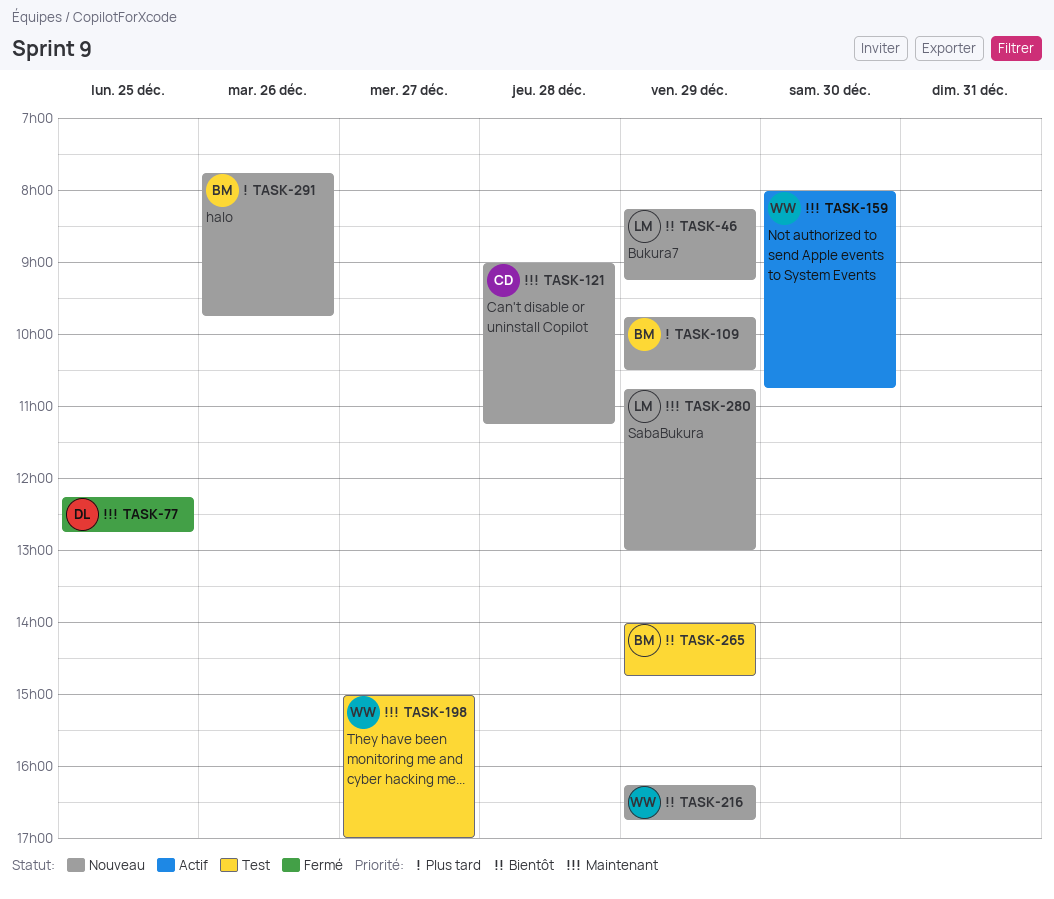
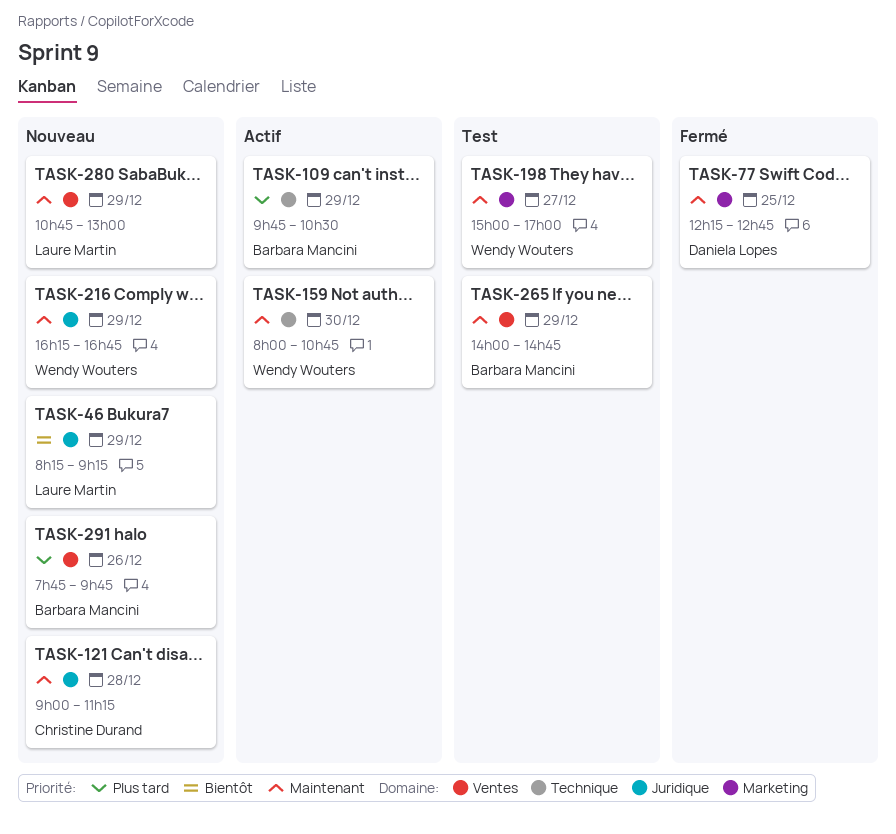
TASK-109, status: Nouveau -> Actif
TASK-216, priority: Bientôt -> Maintenant
TASK-265, priority: Bientôt -> Maintenant

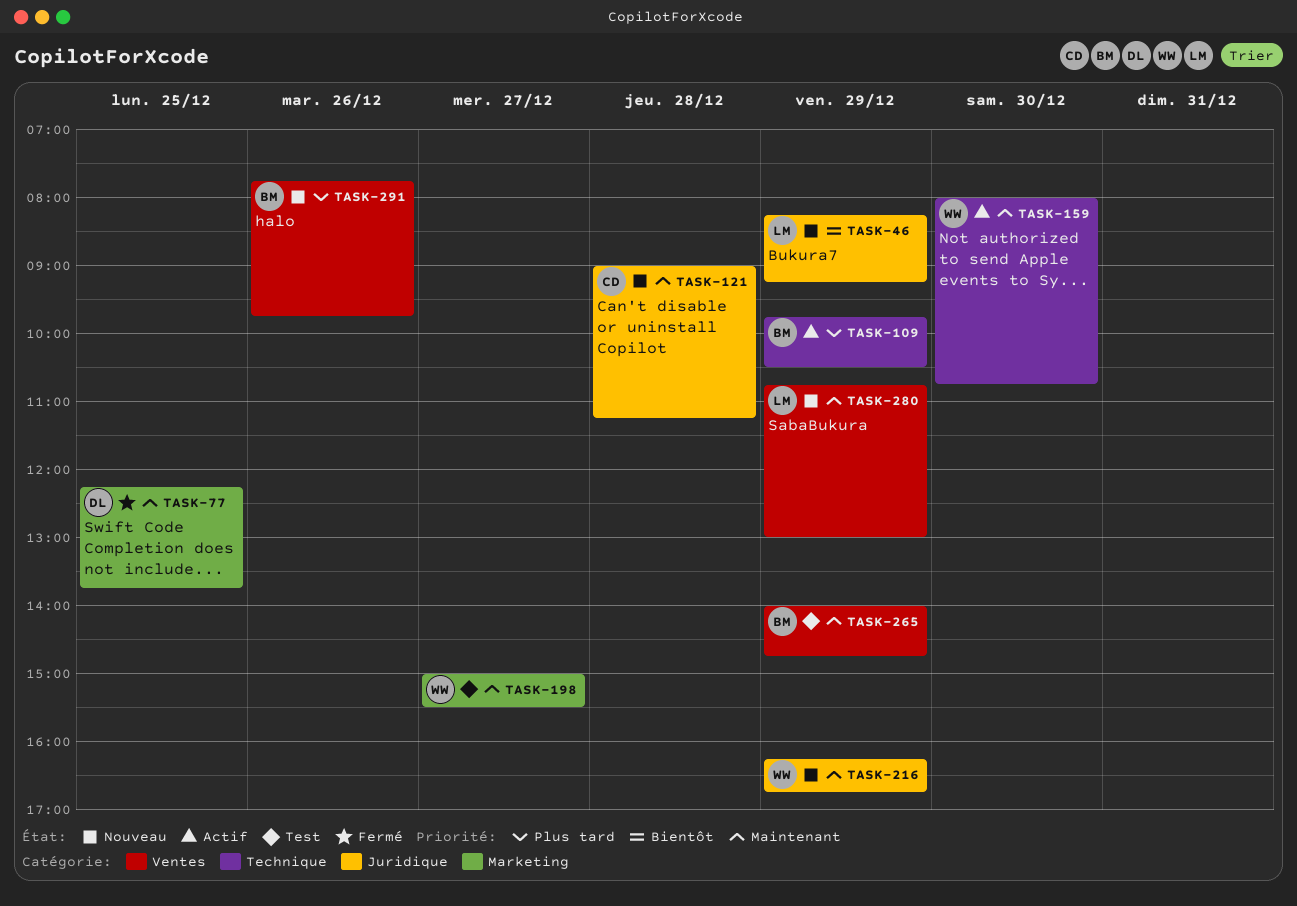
TASK-77, ends: 12:45 -> 13:45
TASK-198, ends: 17:00 -> 15:30

